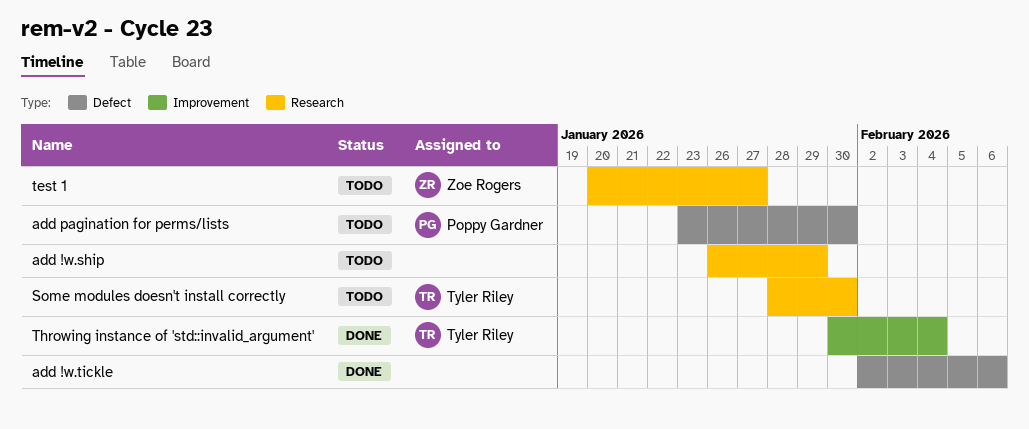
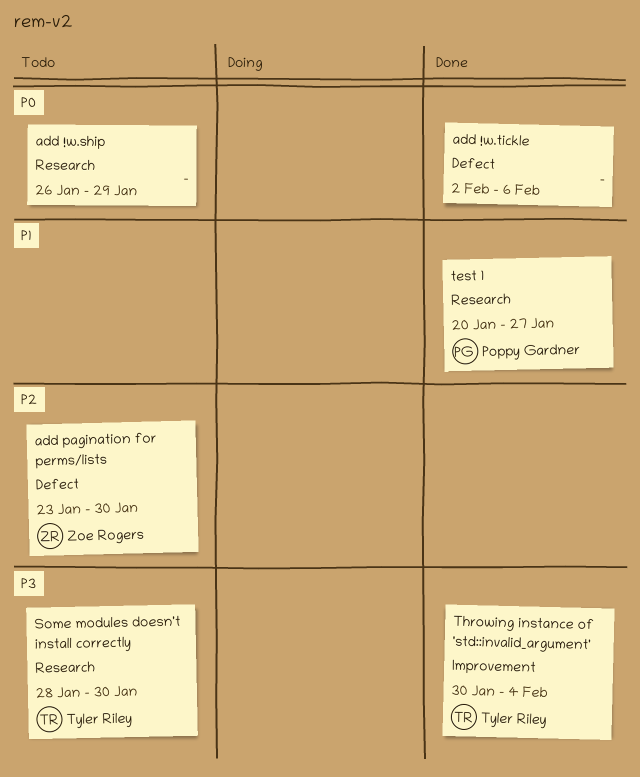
add pagination for perms/lists, owner: Poppy Gardner -> Zoe Rogers
test 1, status: Todo -> Done
test 1, owner: Zoe Rogers -> Poppy Gardner

